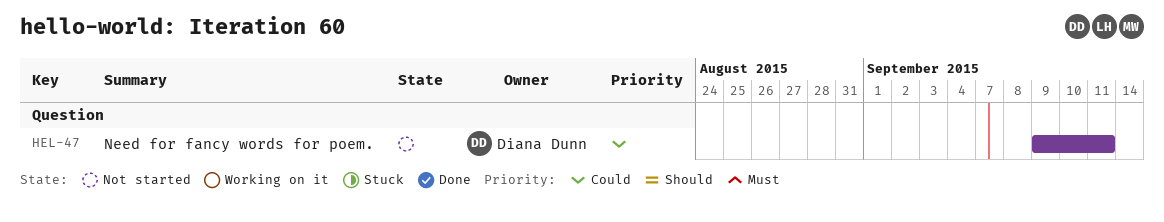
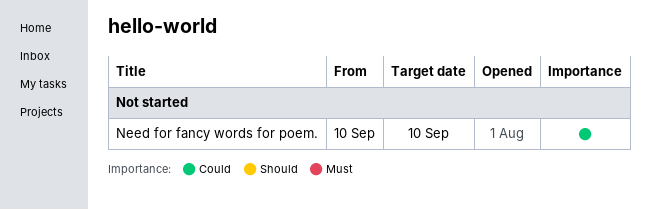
Need for fancy words for poem., start: Sep 9 -> Sep 10
Need for fancy words for poem., due: Sep 11 -> Sep 10

